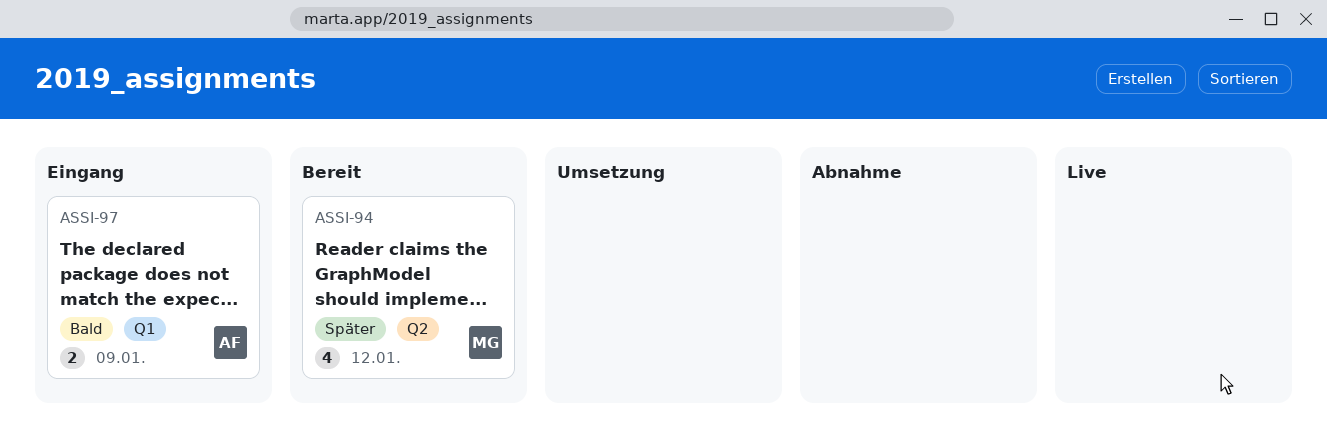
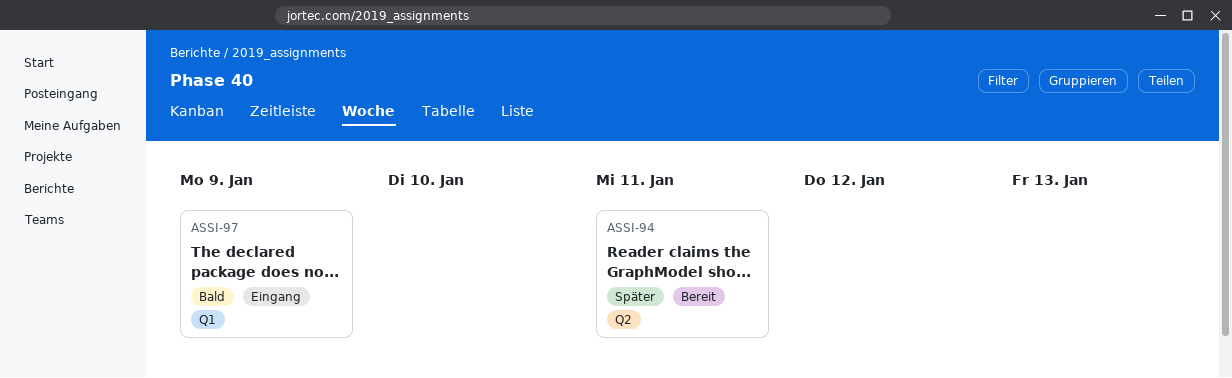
ASSI-94, due: Jan 12 -> Jan 11

